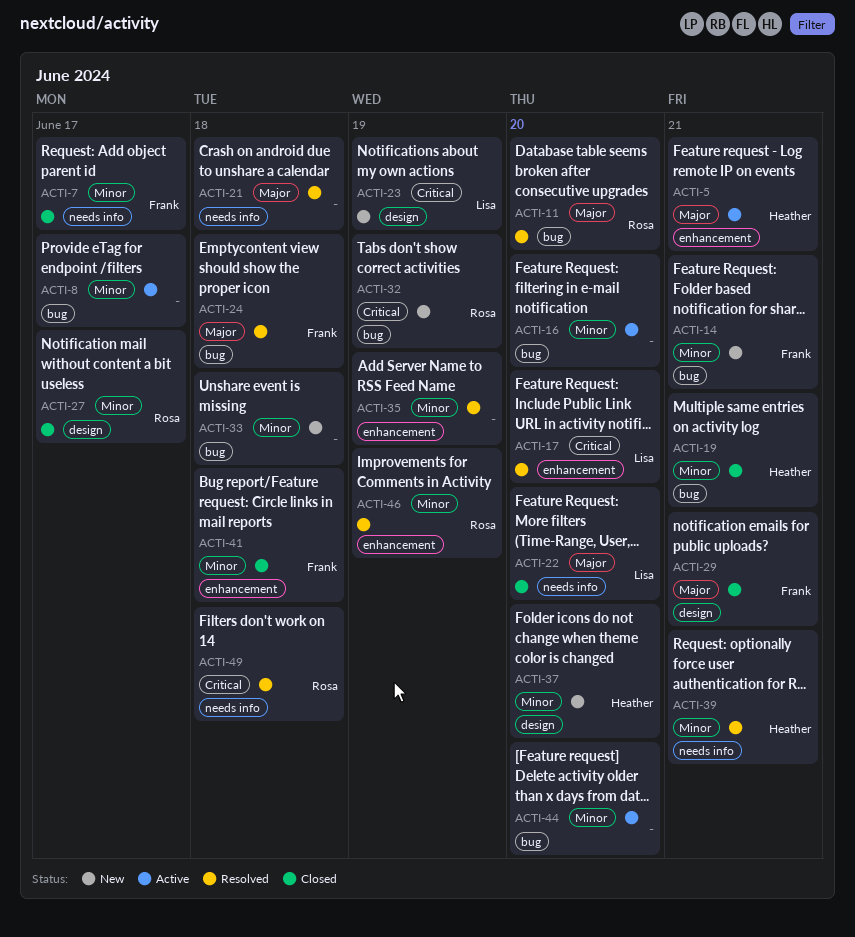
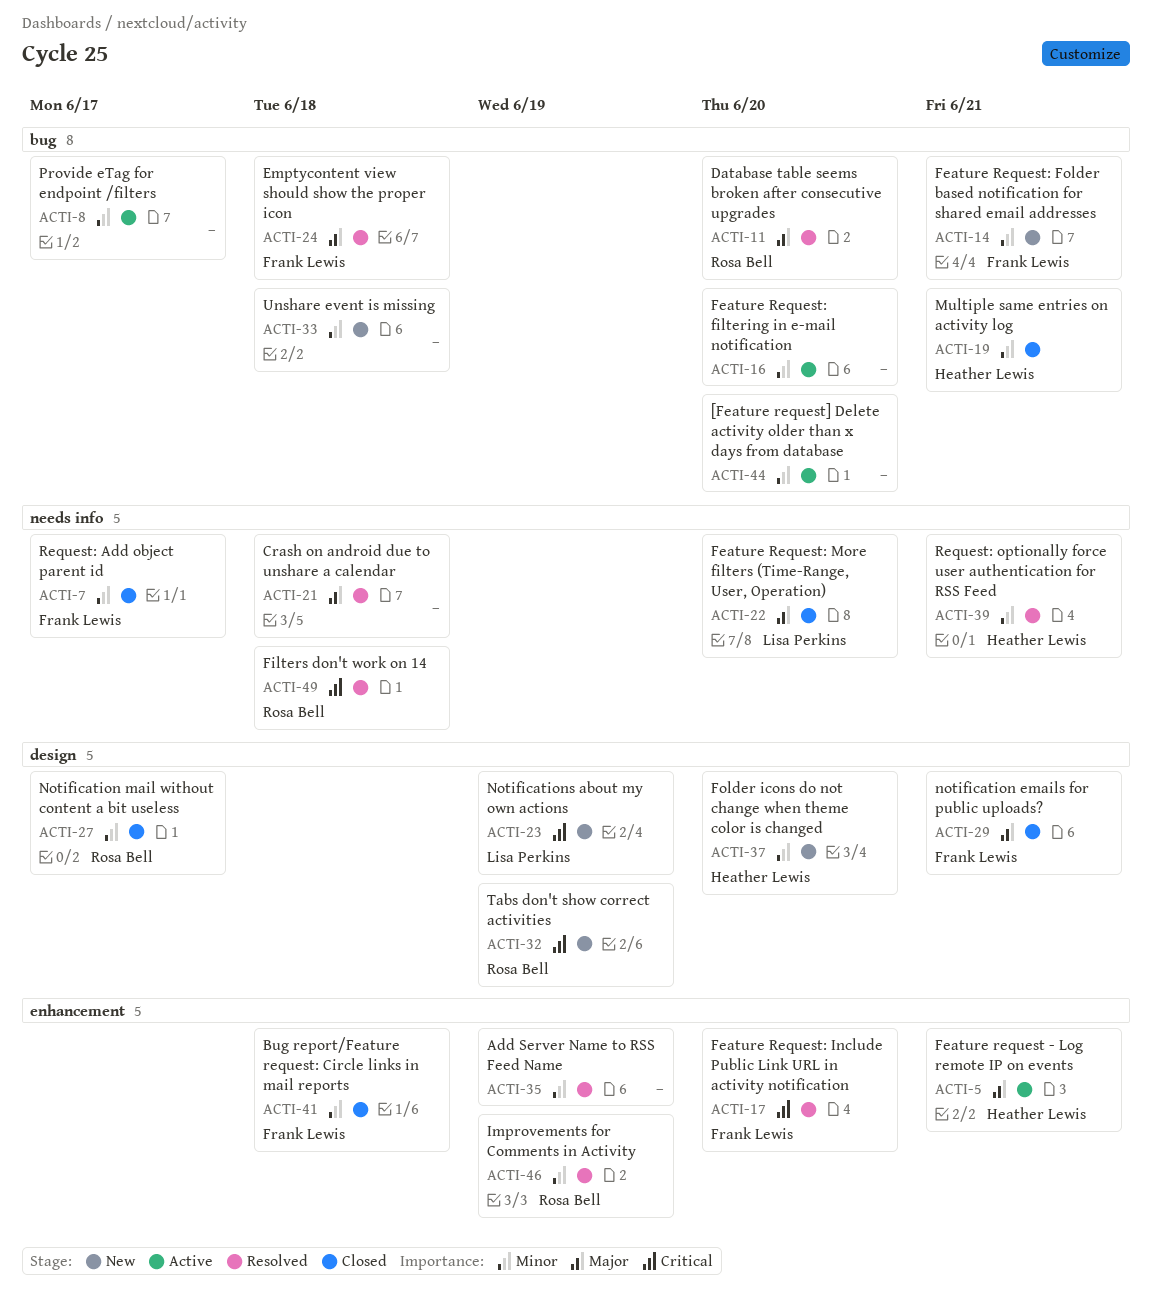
ACTI-17, owner: Lisa Perkins -> Frank Lewis
ACTI-32, label: bug -> design

